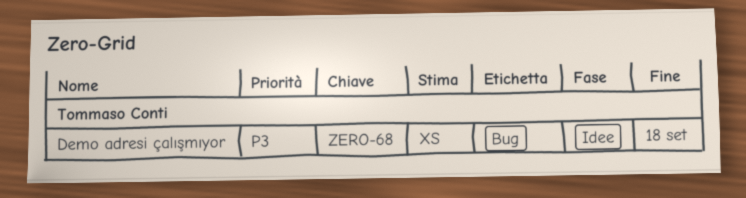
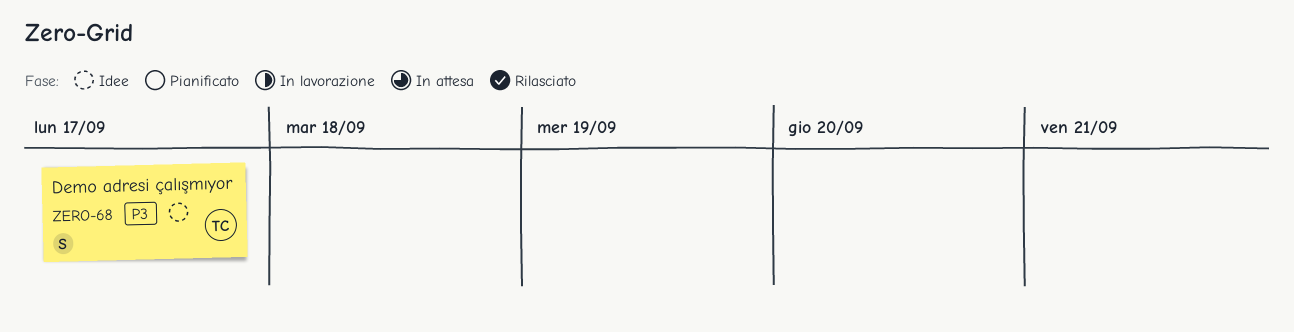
ZERO-68, estimate: XS -> S
ZERO-68, due: Sep 18 -> Sep 17

